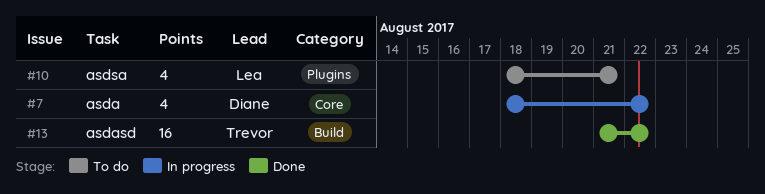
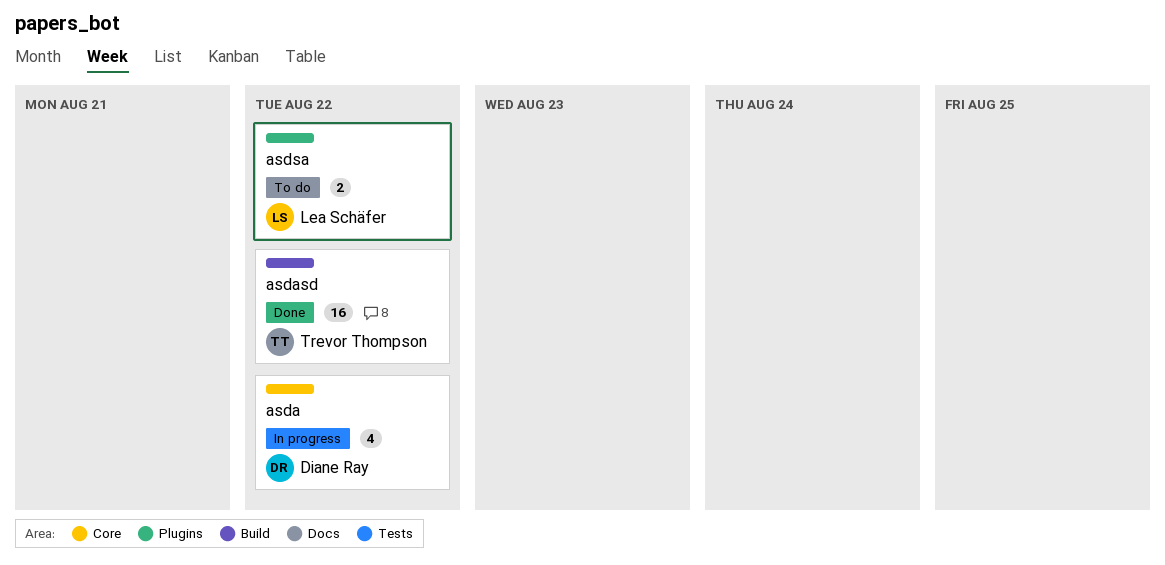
asdsa, estimate: 4 -> 2
asdsa, due: Aug 21 -> Aug 22

